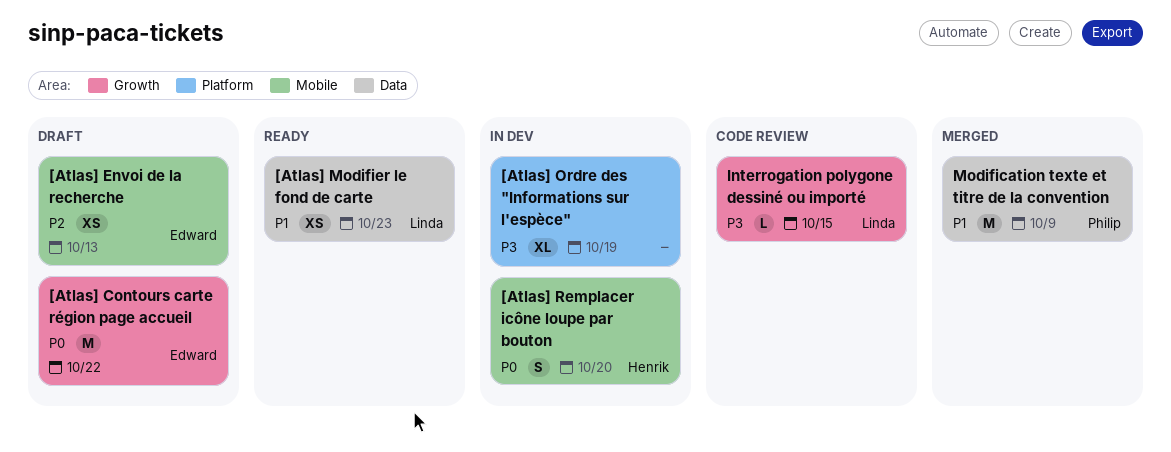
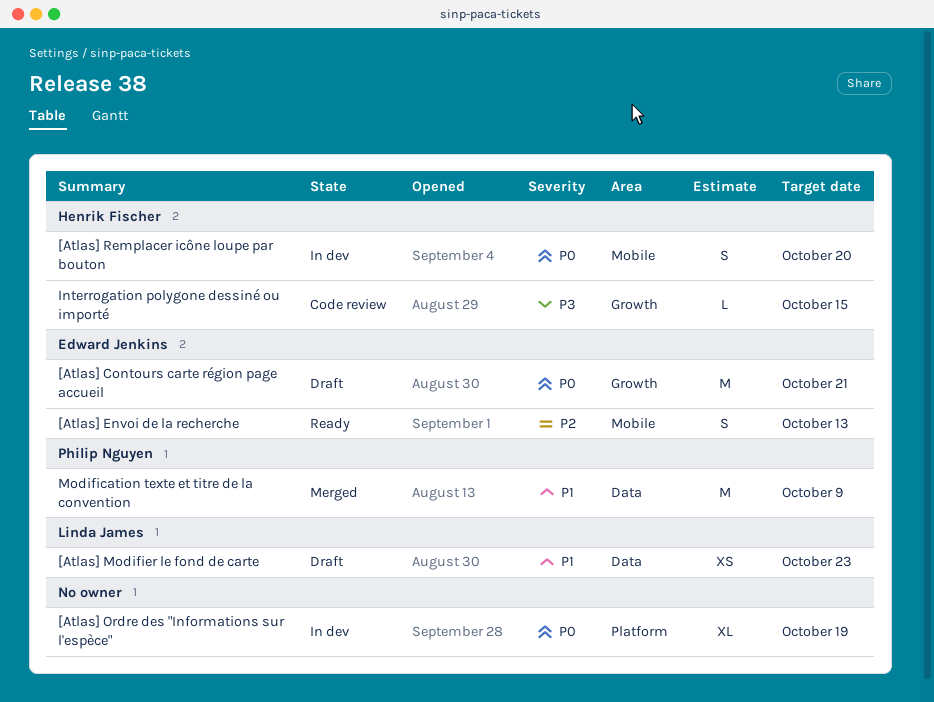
[Atlas] Contours carte région page accueil, due: Oct 22 -> Oct 21
[Atlas] Envoi de la recherche, status: Draft -> Ready
[Atlas] Envoi de la recherche, estimate: XS -> S
[Atlas] Modifier le fond de carte, status: Ready -> Draft
[Atlas] Ordre des "Informations sur l'espèce", priority: P3 -> P0
Interrogation polygone dessiné ou importé, owner: Linda James -> Henrik Fischer

